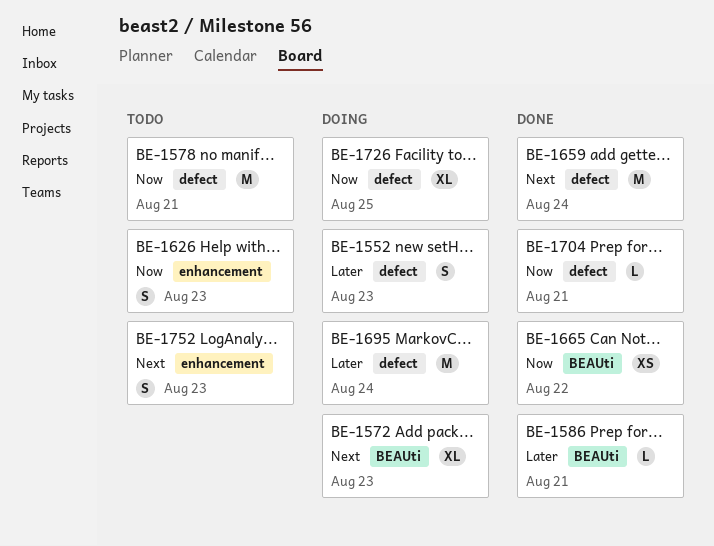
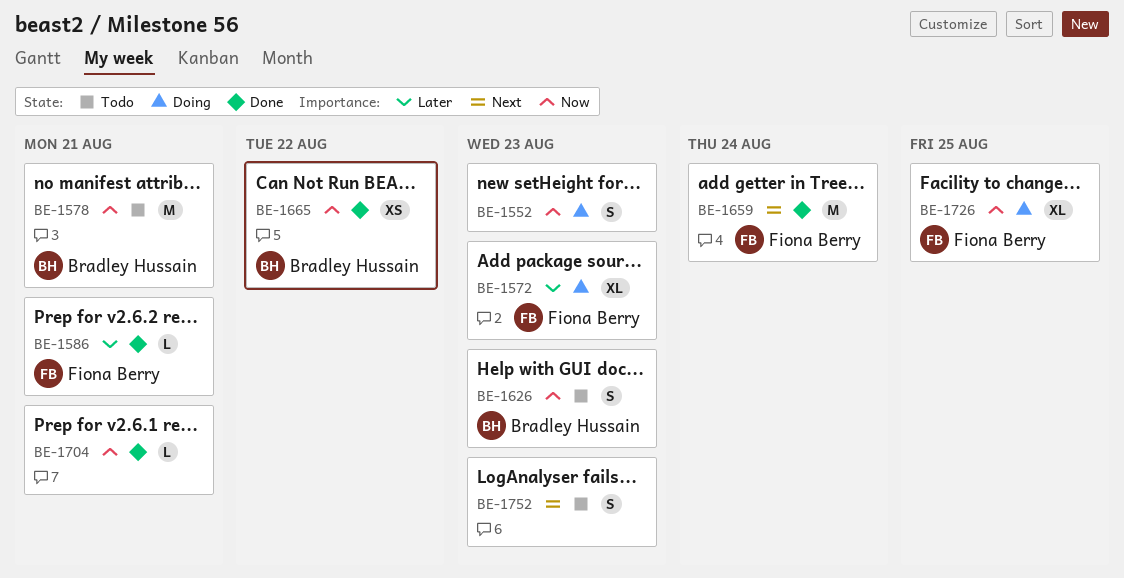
BE-1552, priority: Later -> Now
BE-1572, priority: Next -> Later
BE-1695: present -> none

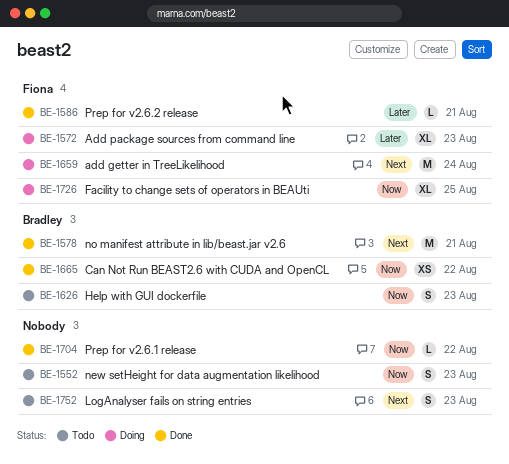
BE-1552, status: Doing -> Todo
BE-1578, status: Todo -> Done
BE-1578, priority: Now -> Next
BE-1659, status: Done -> Doing
BE-1704, due: Aug 21 -> Aug 22

